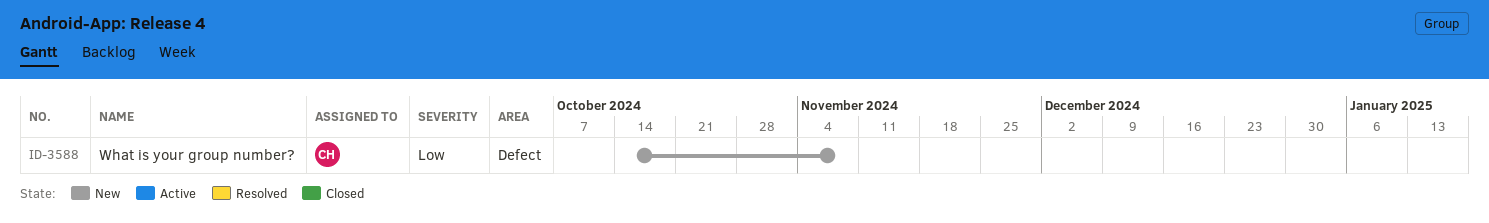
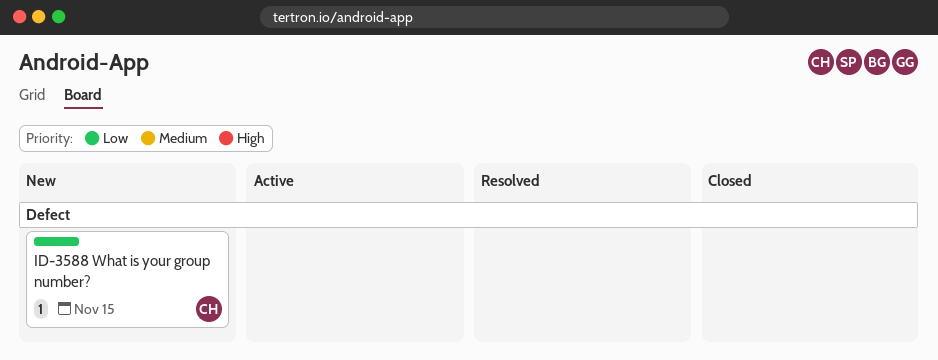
ID-3588, due: Nov 8 -> Nov 15

